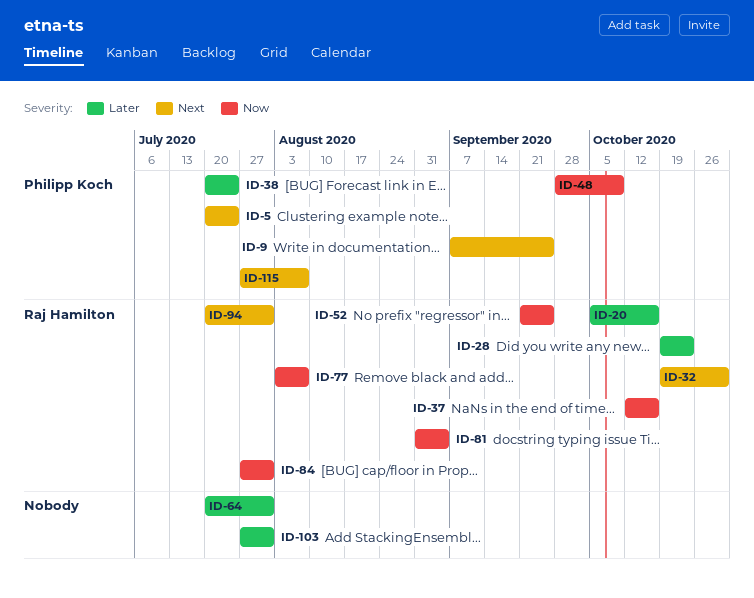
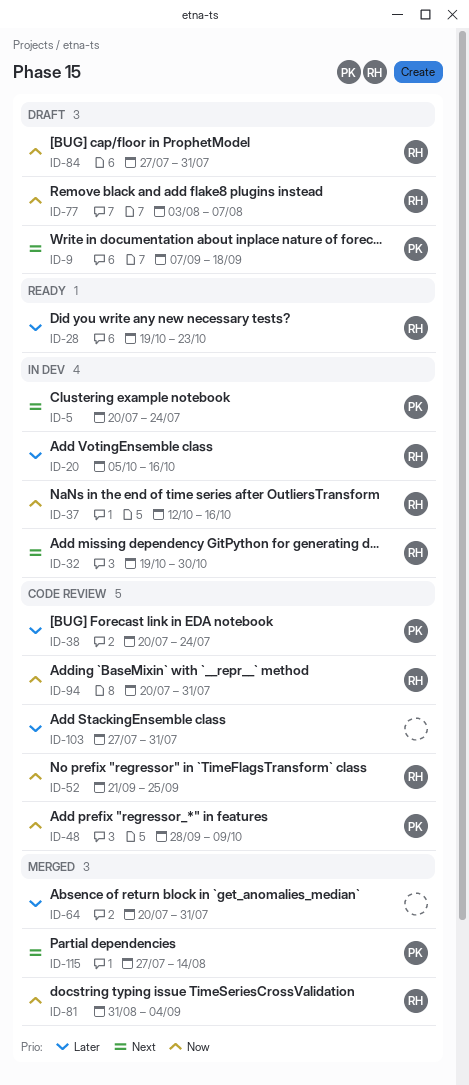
ID-9, due: Sep 25 -> Sep 18
ID-94, priority: Next -> Now
ID-115, due: Aug 7 -> Aug 14

